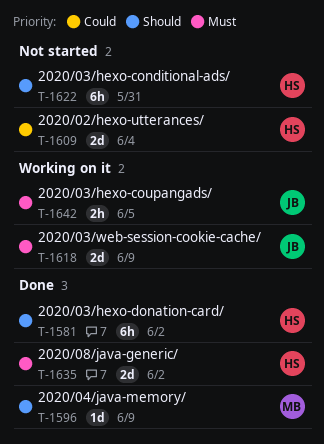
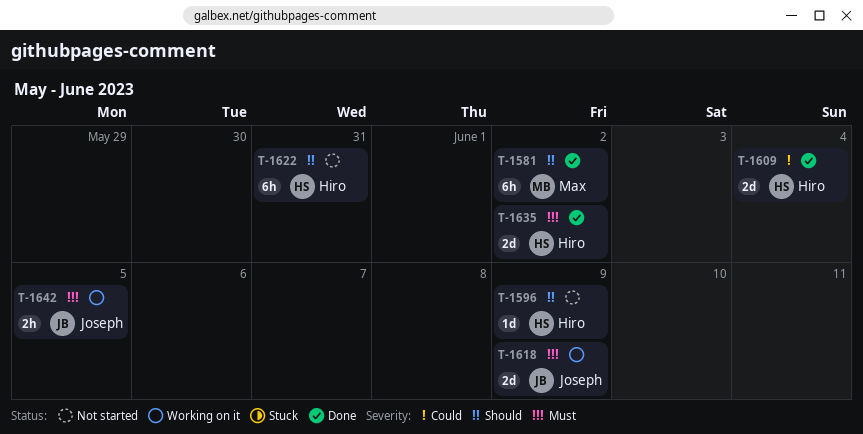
T-1581, owner: Hiro -> Max
T-1596, status: Done -> Not started
T-1596, owner: Max -> Hiro
T-1609, status: Not started -> Done

